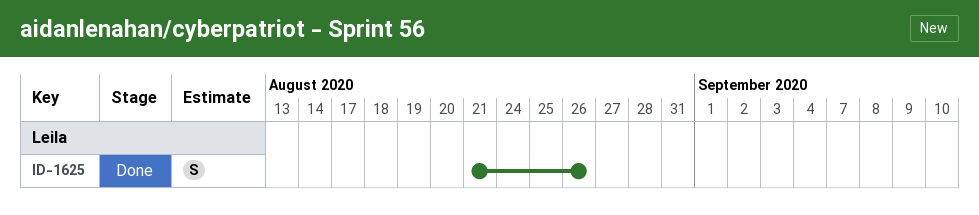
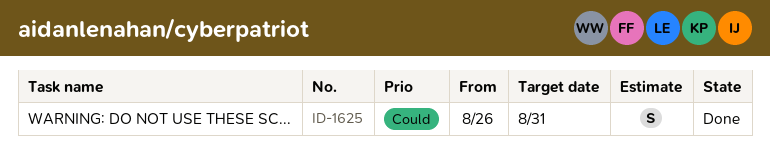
ID-1625, start: Aug 21 -> Aug 26
ID-1625, due: Aug 26 -> Aug 31

